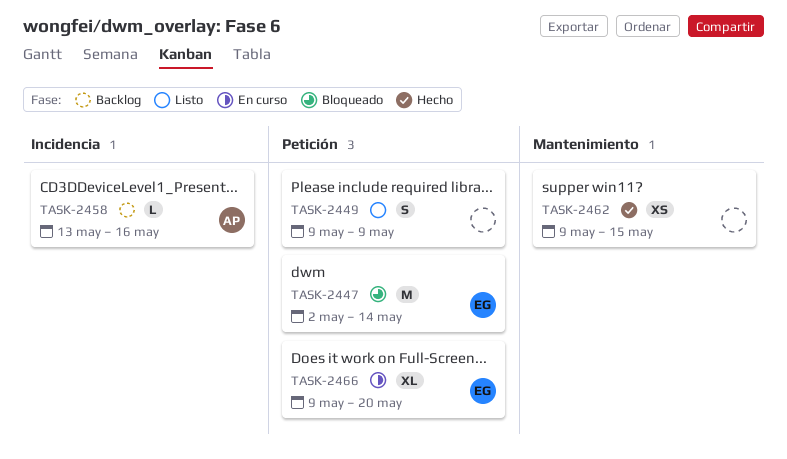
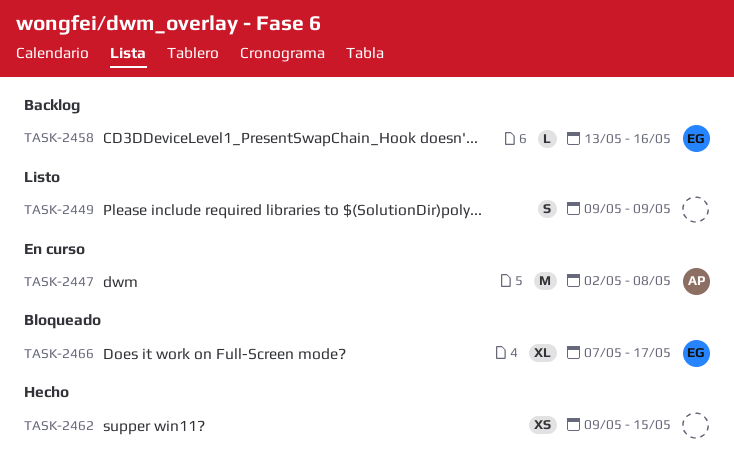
TASK-2447, status: Bloqueado -> En curso
TASK-2447, owner: EG -> AP
TASK-2447, due: May 14 -> May 8
TASK-2458, owner: AP -> EG
TASK-2466, status: En curso -> Bloqueado
TASK-2466, start: May 9 -> May 7
TASK-2466, due: May 20 -> May 17

